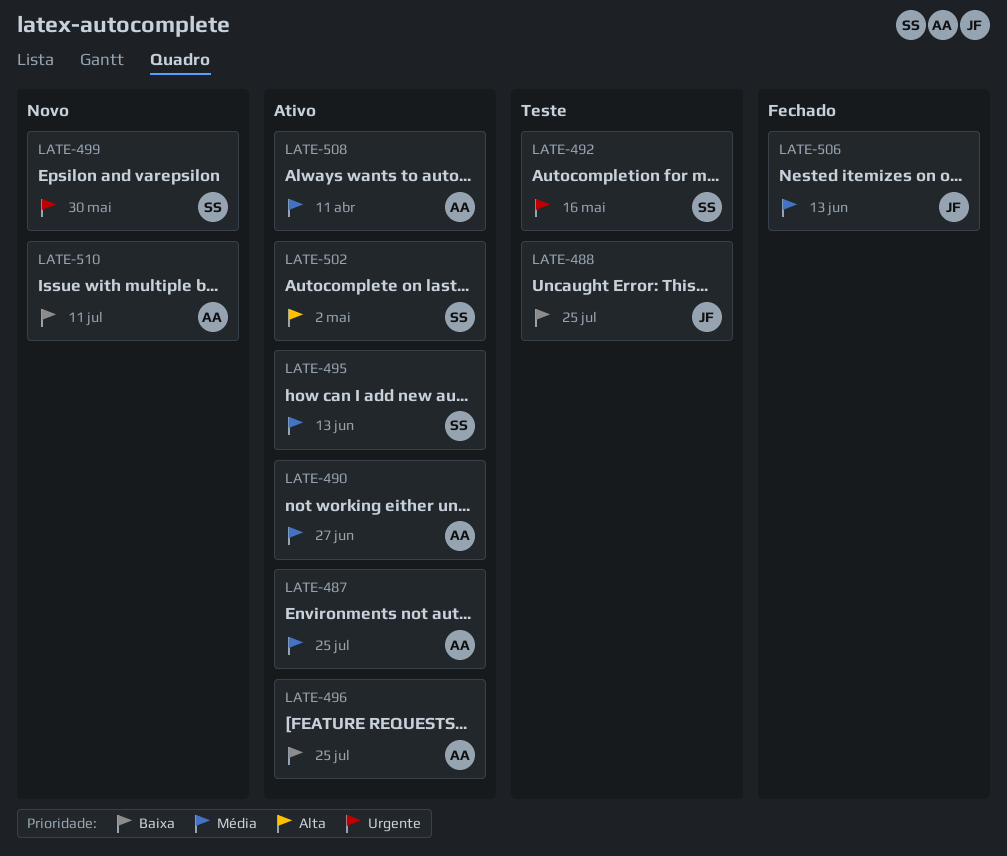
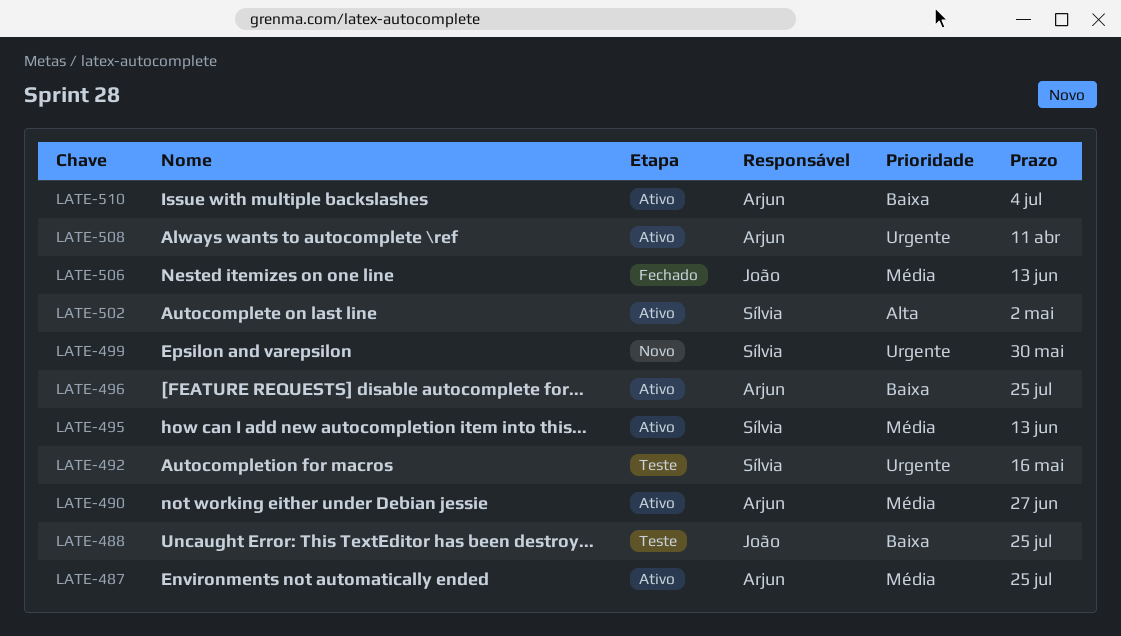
LATE-508, priority: Média -> Urgente
LATE-510, status: Novo -> Ativo
LATE-510, due: Jul 11 -> Jul 4

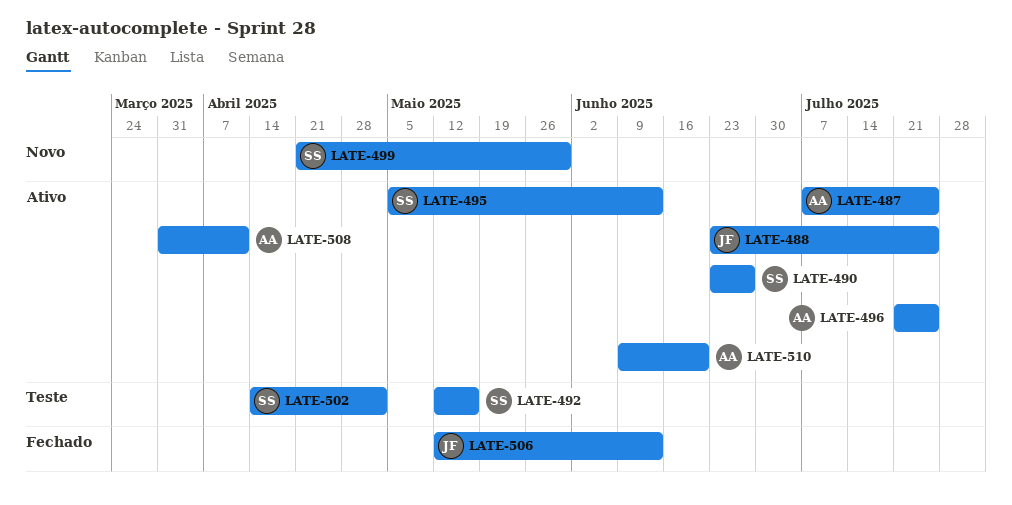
LATE-488, status: Teste -> Ativo
LATE-490, owner: Arjun -> Sílvia
LATE-502, status: Ativo -> Teste
LATE-510, due: Jul 4 -> Jun 20

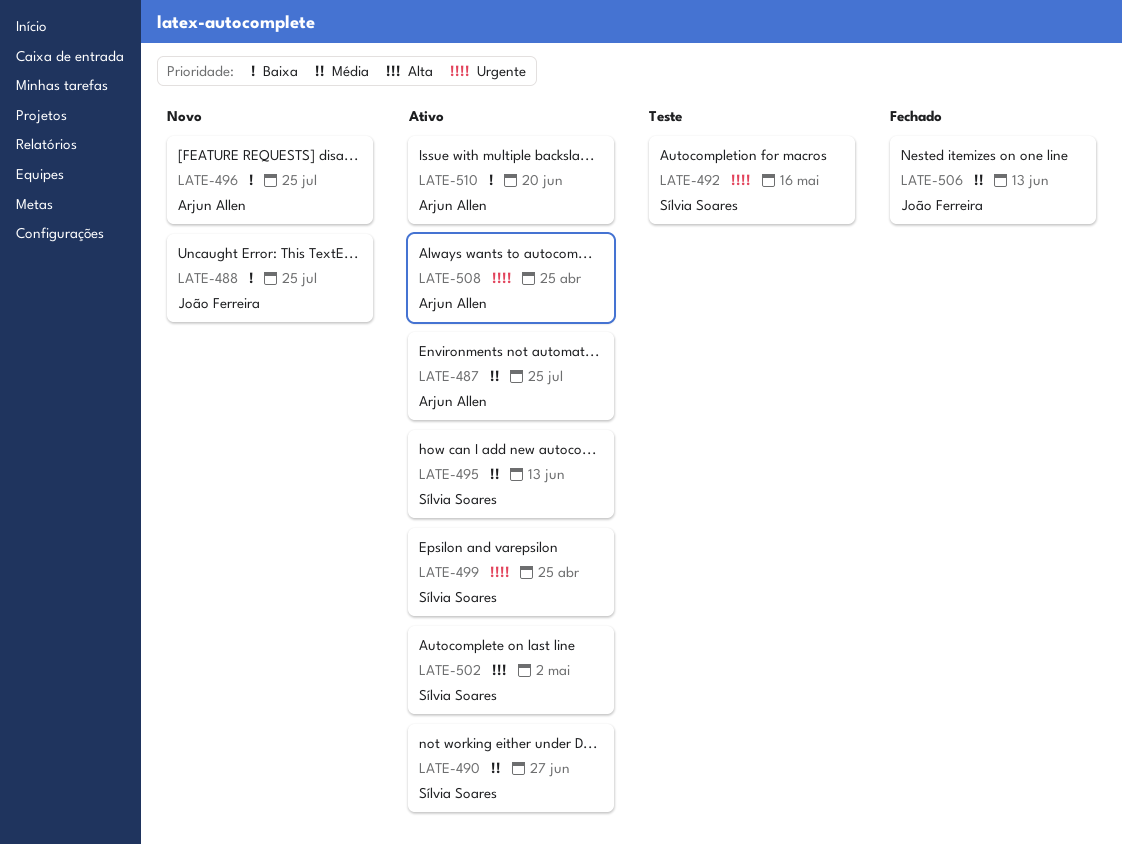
LATE-488, status: Ativo -> Novo
LATE-496, status: Ativo -> Novo
LATE-499, status: Novo -> Ativo
LATE-499, due: May 30 -> Apr 25
LATE-502, status: Teste -> Ativo
LATE-508, due: Apr 11 -> Apr 25

